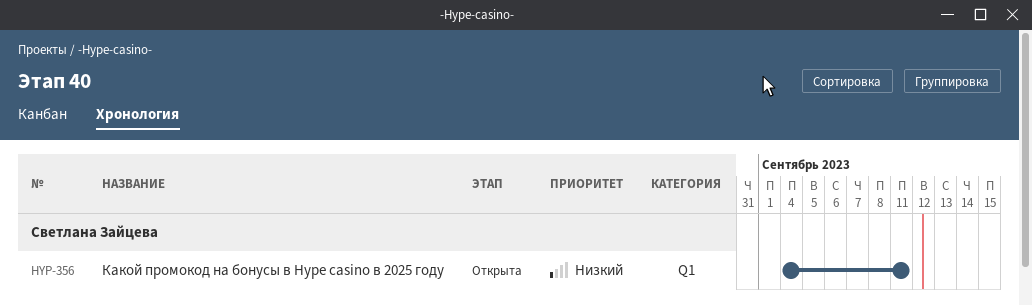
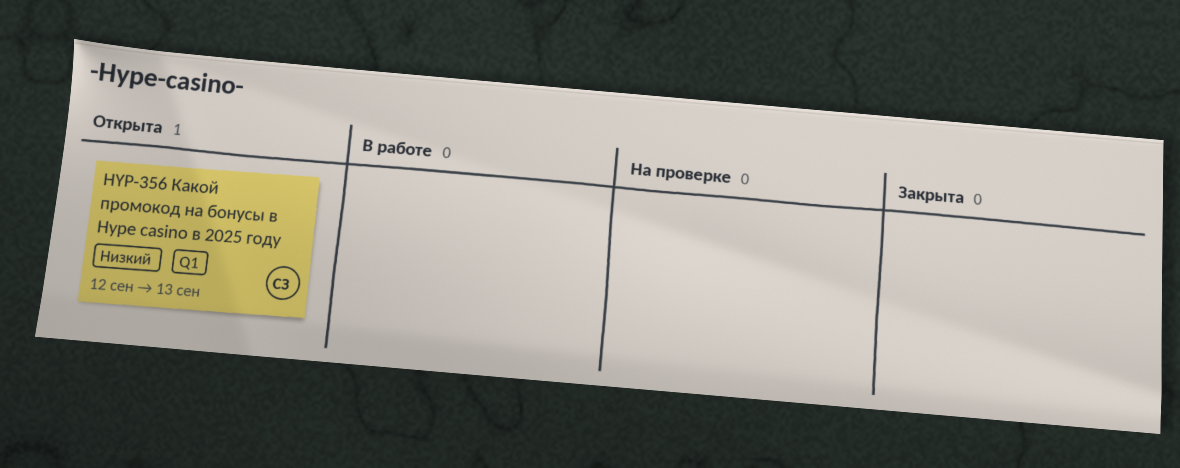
HYP-356, start: Sep 4 -> Sep 12
HYP-356, due: Sep 11 -> Sep 13

